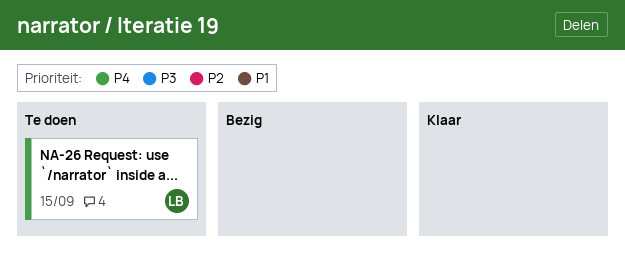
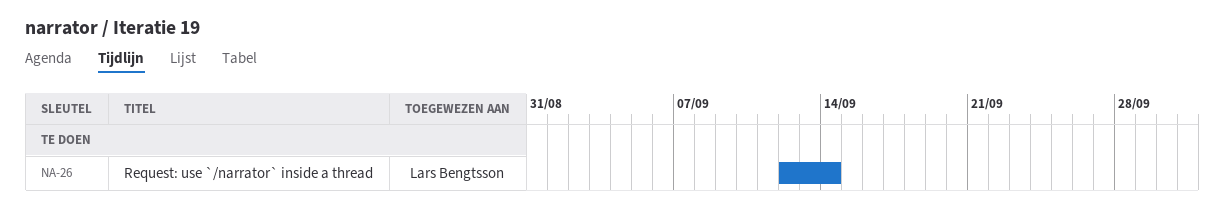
NA-26, due: Sep 15 -> Sep 14

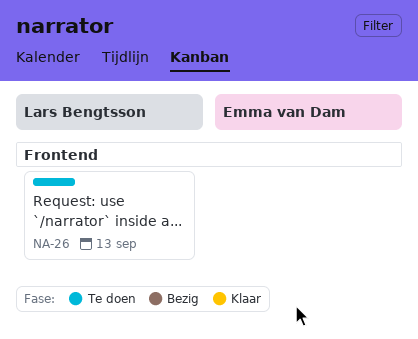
NA-26, due: Sep 14 -> Sep 13

